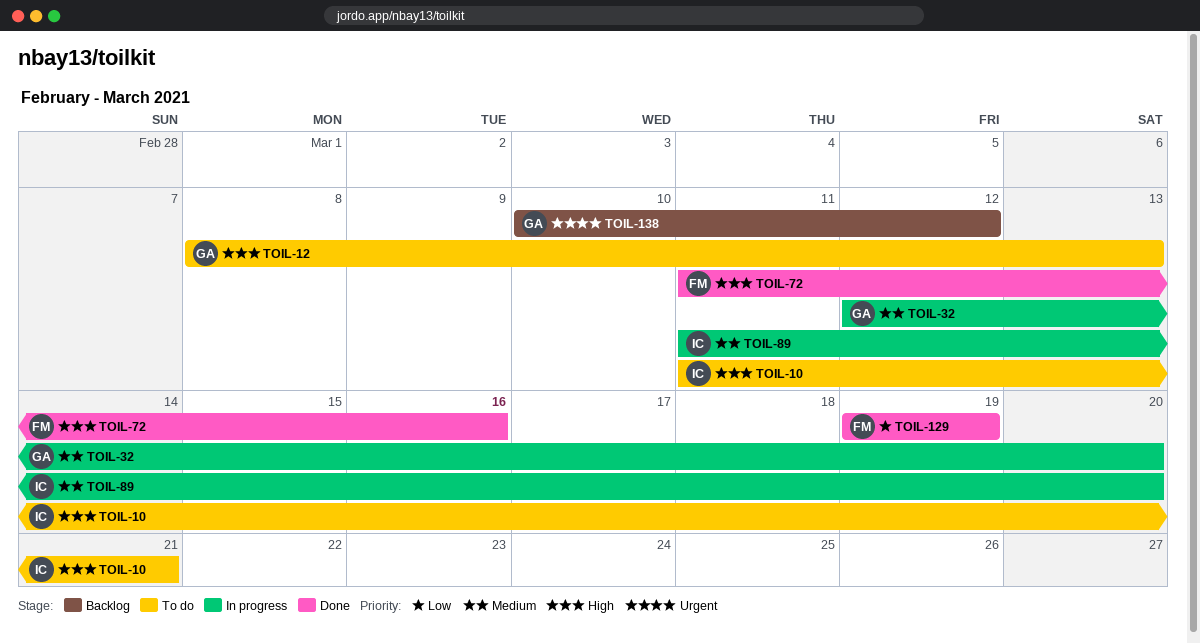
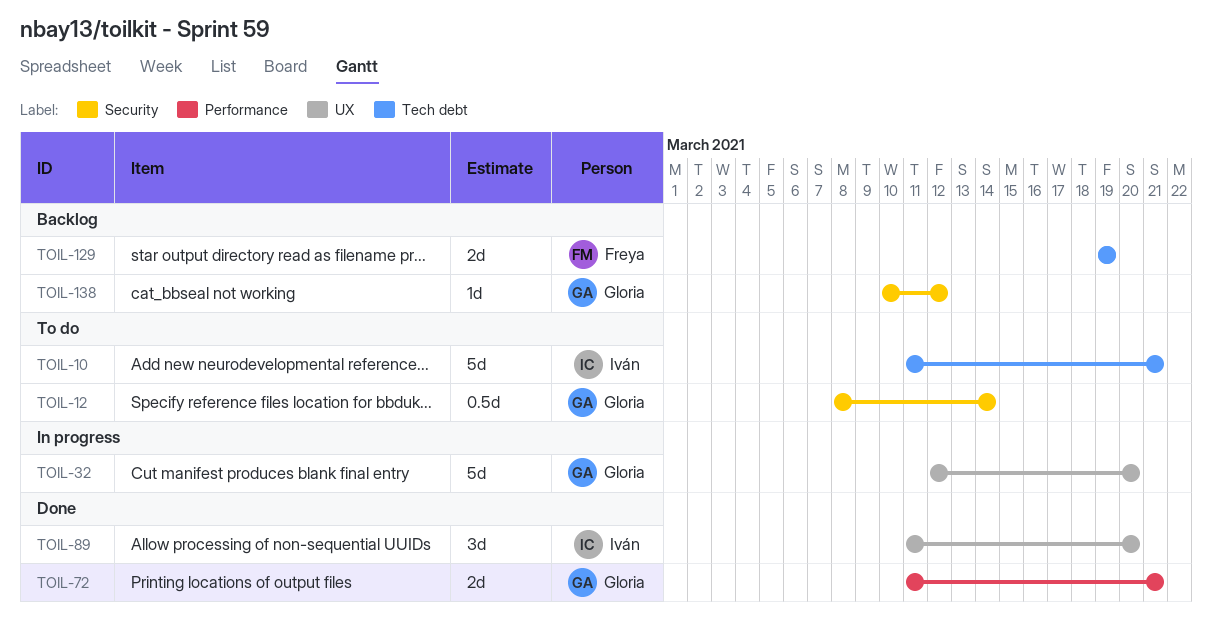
TOIL-12, due: Mar 13 -> Mar 14
TOIL-72, owner: Freya -> Gloria
TOIL-72, due: Mar 16 -> Mar 21
TOIL-89, status: In progress -> Done
TOIL-129, status: Done -> Backlog

